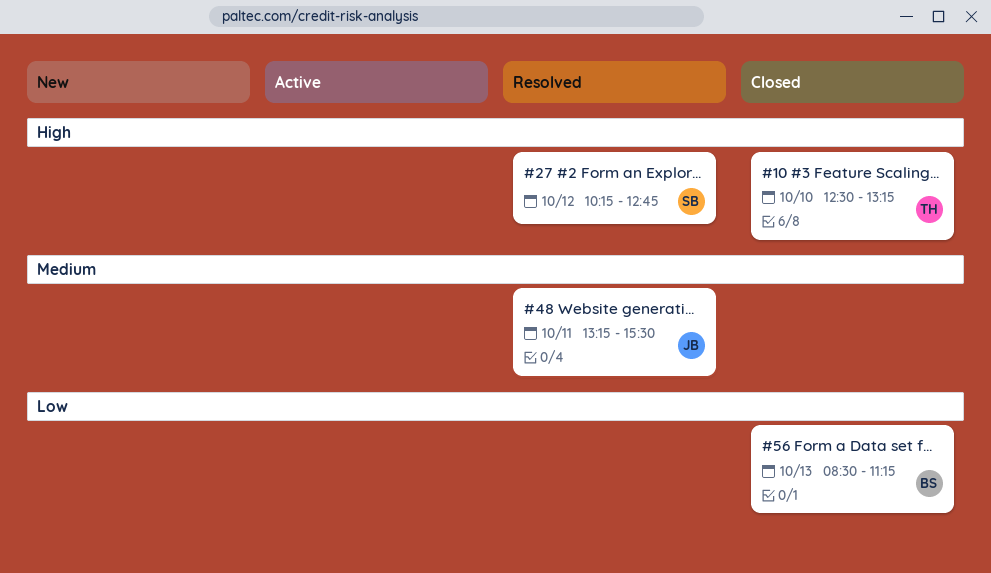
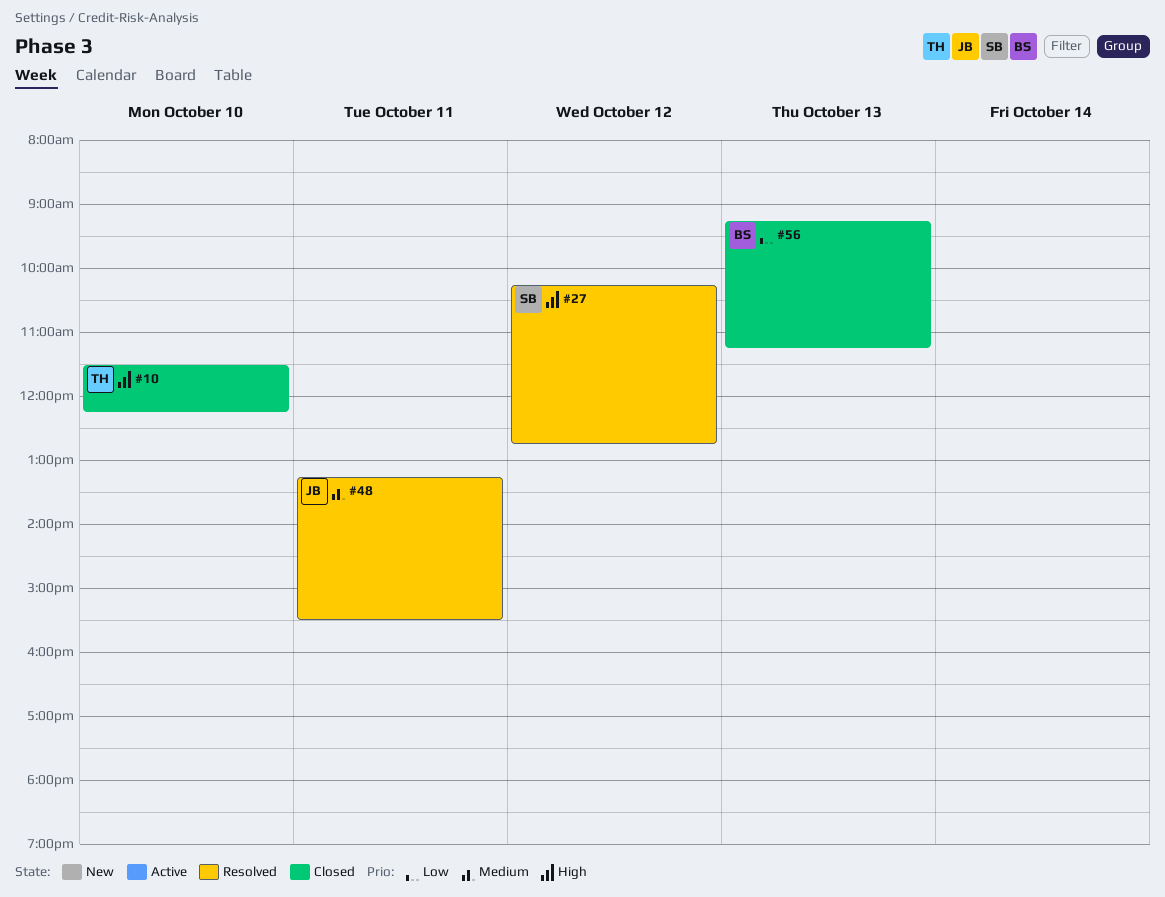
#10, begins: 12:30 -> 11:30
#10, ends: 13:15 -> 12:15
#56, begins: 08:30 -> 09:15

